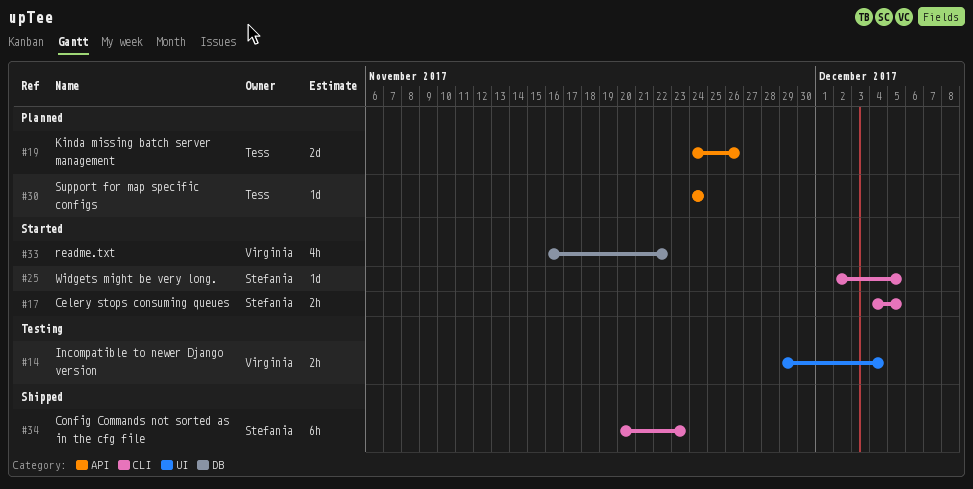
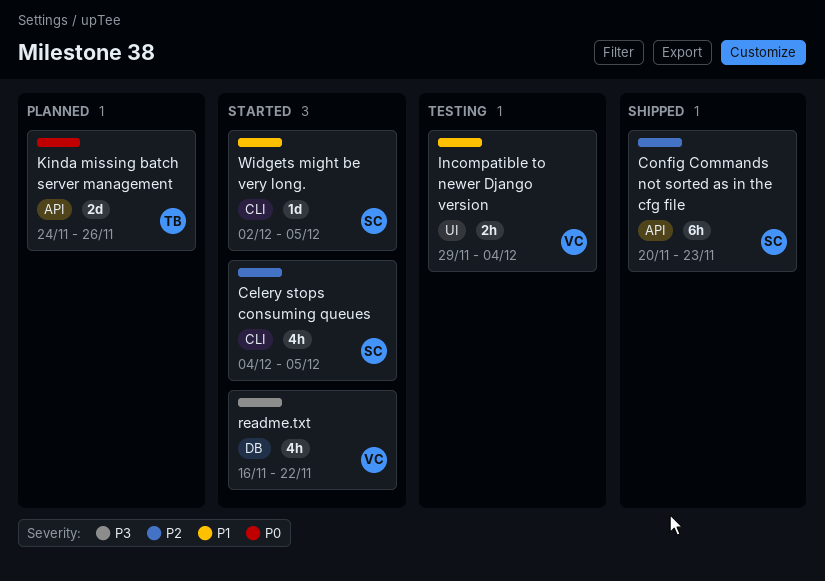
Celery stops consuming queues, estimate: 2h -> 4h
Config Commands not sorted as in the cfg file, label: CLI -> API
Support for map specific configs: present -> none

